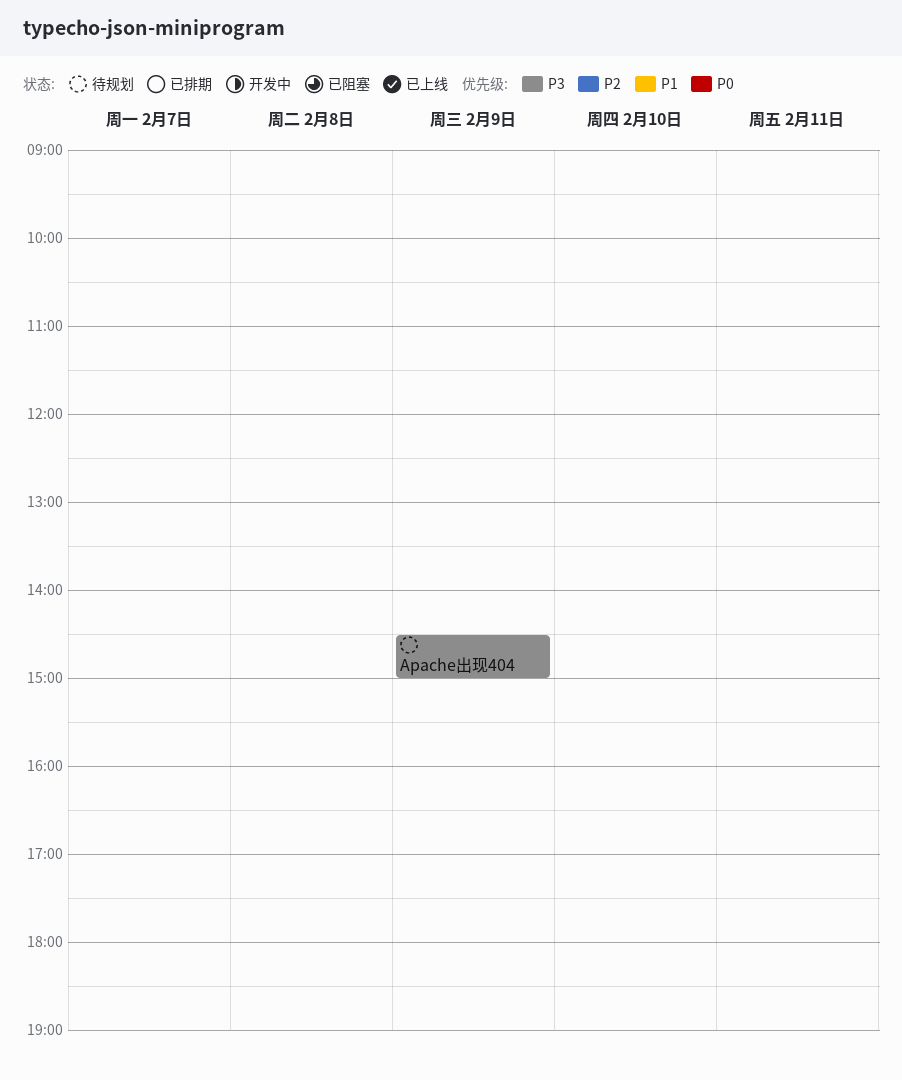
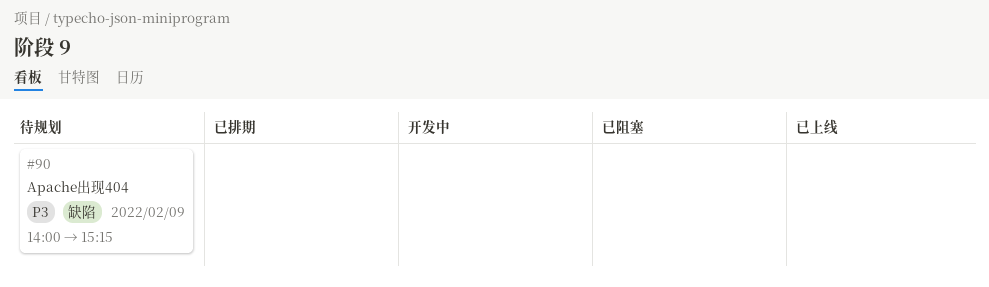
Apache出现404, begins: 14:30 -> 14:00
Apache出现404, ends: 15:00 -> 15:15

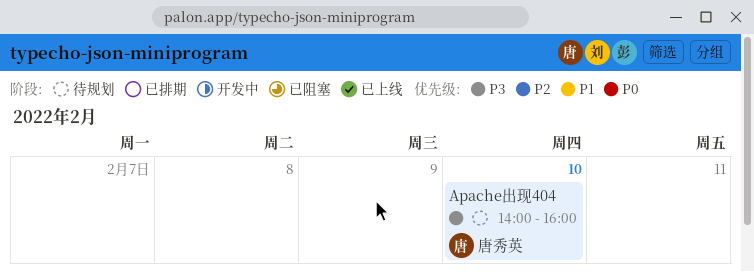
Apache出现404, day: Feb 9 -> Feb 10
Apache出现404, ends: 15:15 -> 16:00

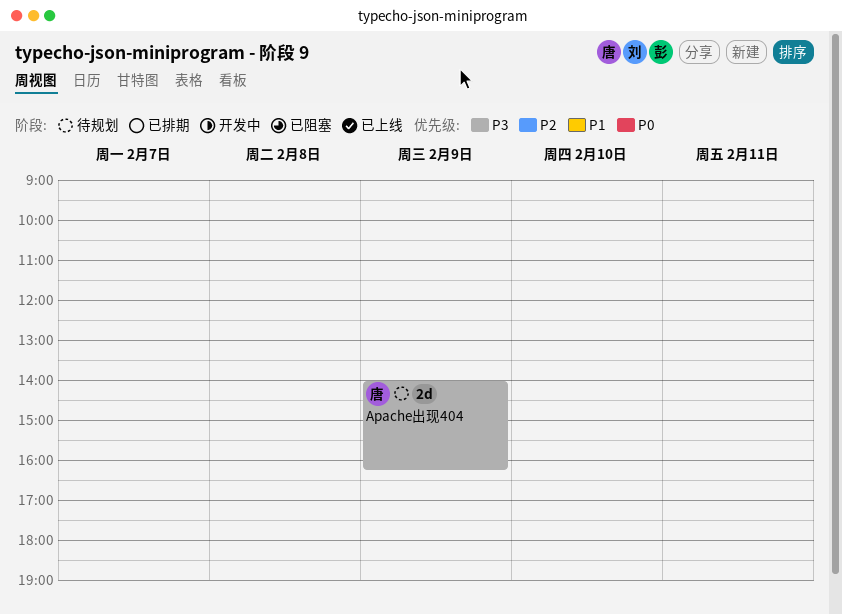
Apache出现404, day: Feb 10 -> Feb 9
Apache出现404, ends: 16:00 -> 16:15

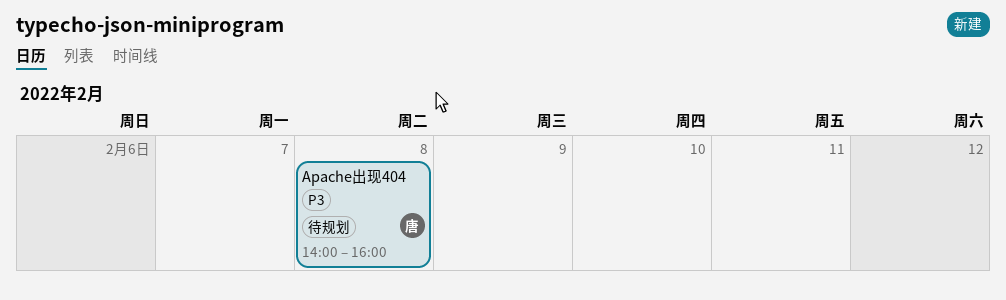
Apache出现404, day: Feb 9 -> Feb 8
Apache出现404, ends: 16:15 -> 16:00

